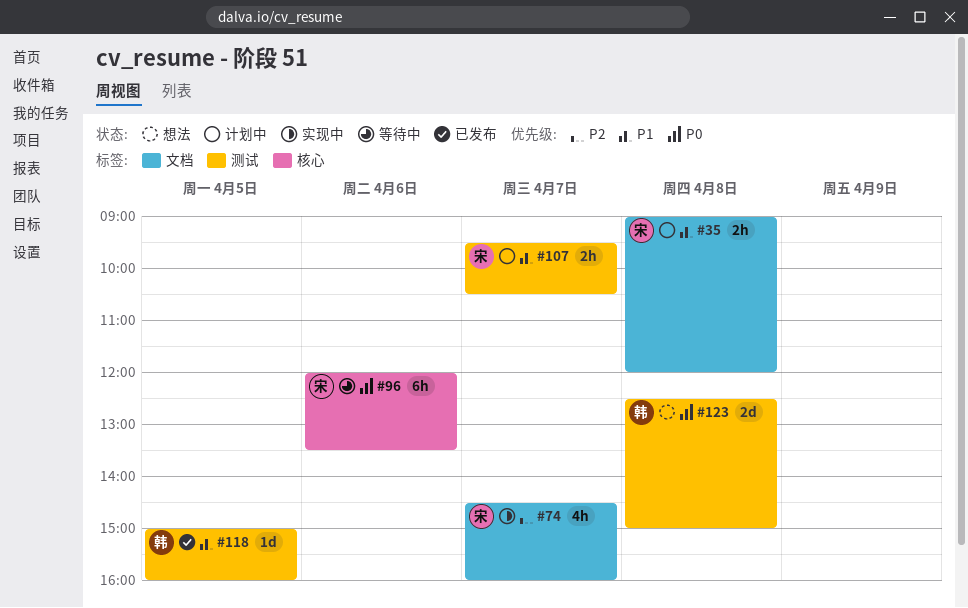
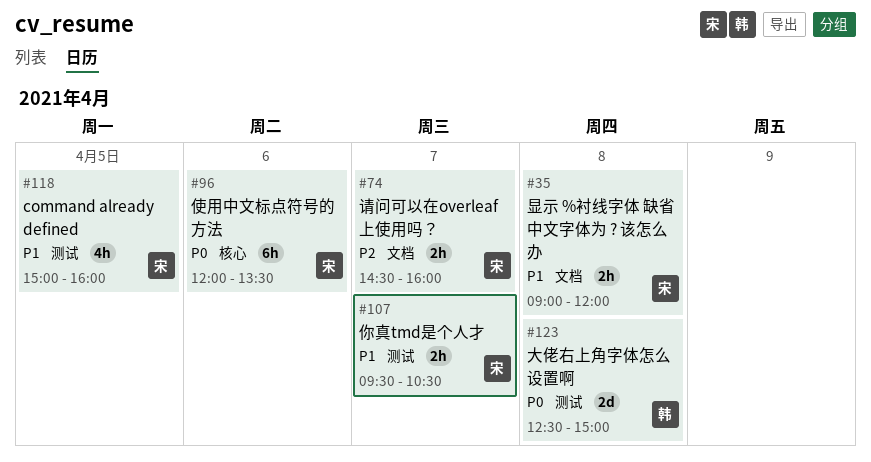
#74, estimate: 4h -> 2h
#118, owner: 韩 -> 宋
#118, estimate: 1d -> 4h

